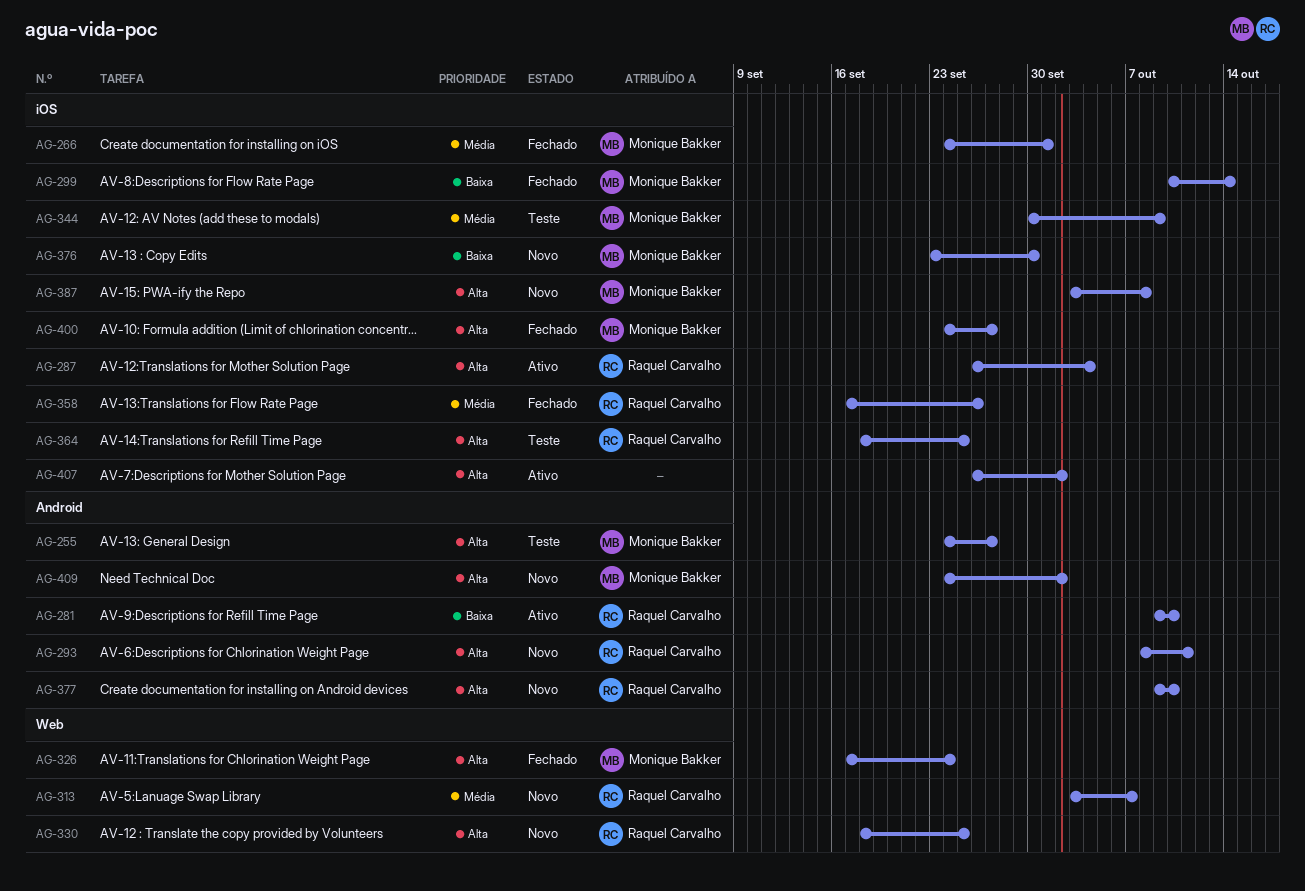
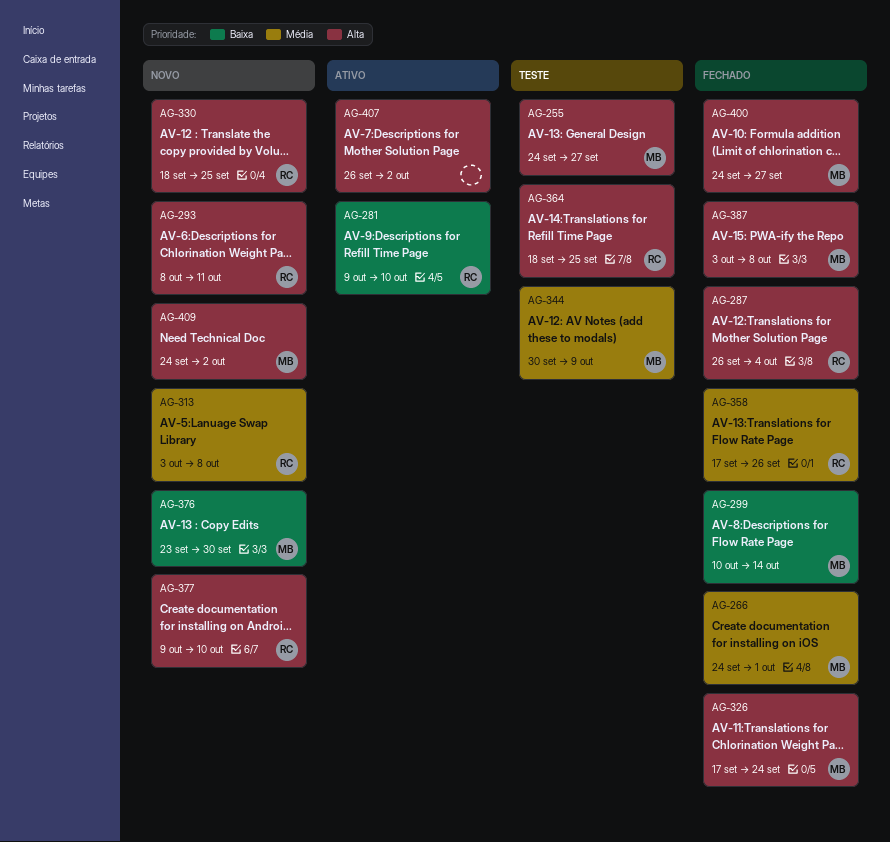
AG-287, status: Ativo -> Fechado
AG-313, due: Oct 7 -> Oct 8
AG-387, status: Novo -> Fechado

